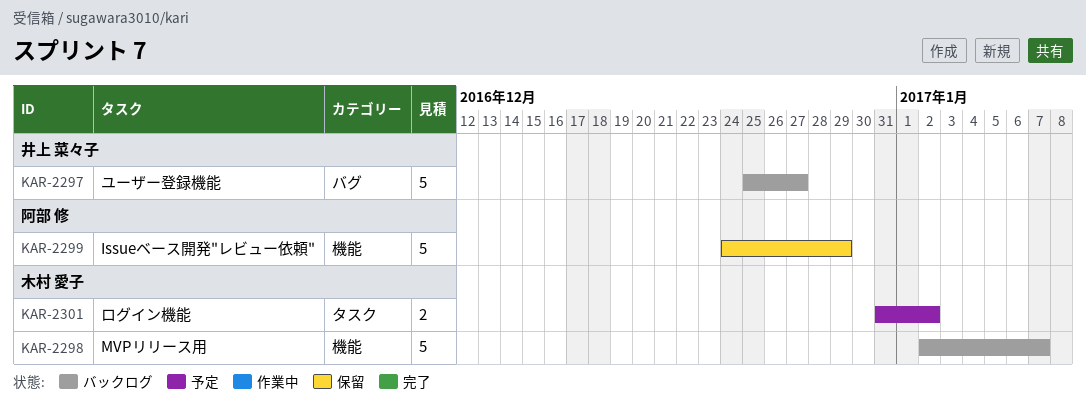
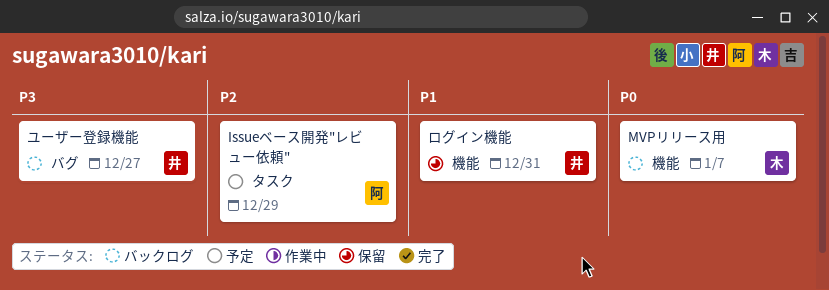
Issueベース開発"レビュー依頼", status: 保留 -> 予定
Issueベース開発"レビュー依頼", label: 機能 -> タスク
ログイン機能, status: 予定 -> 保留
ログイン機能, owner: 木村 愛子 -> 井上 菜々子
ログイン機能, label: タスク -> 機能
ログイン機能, due: Jan 2 -> Dec 31

